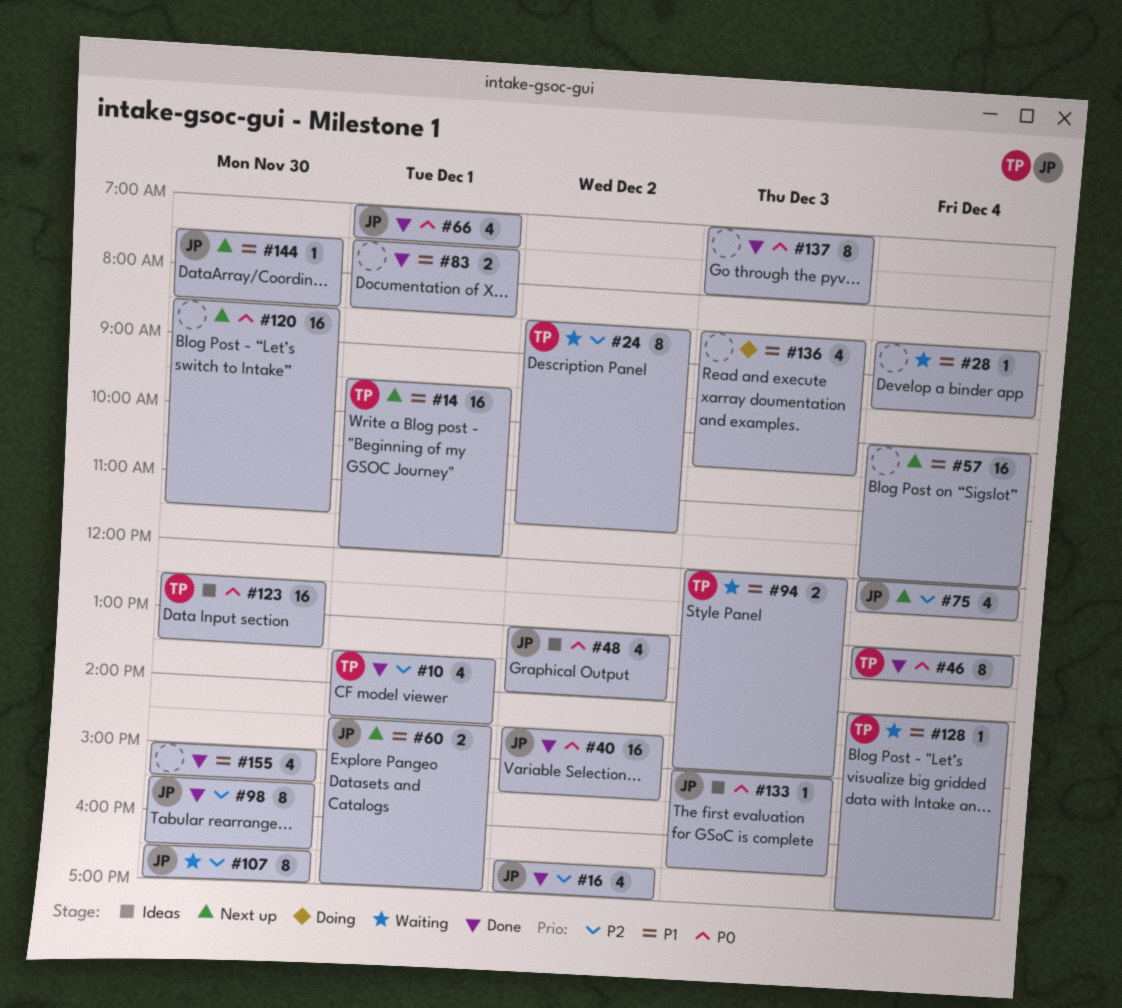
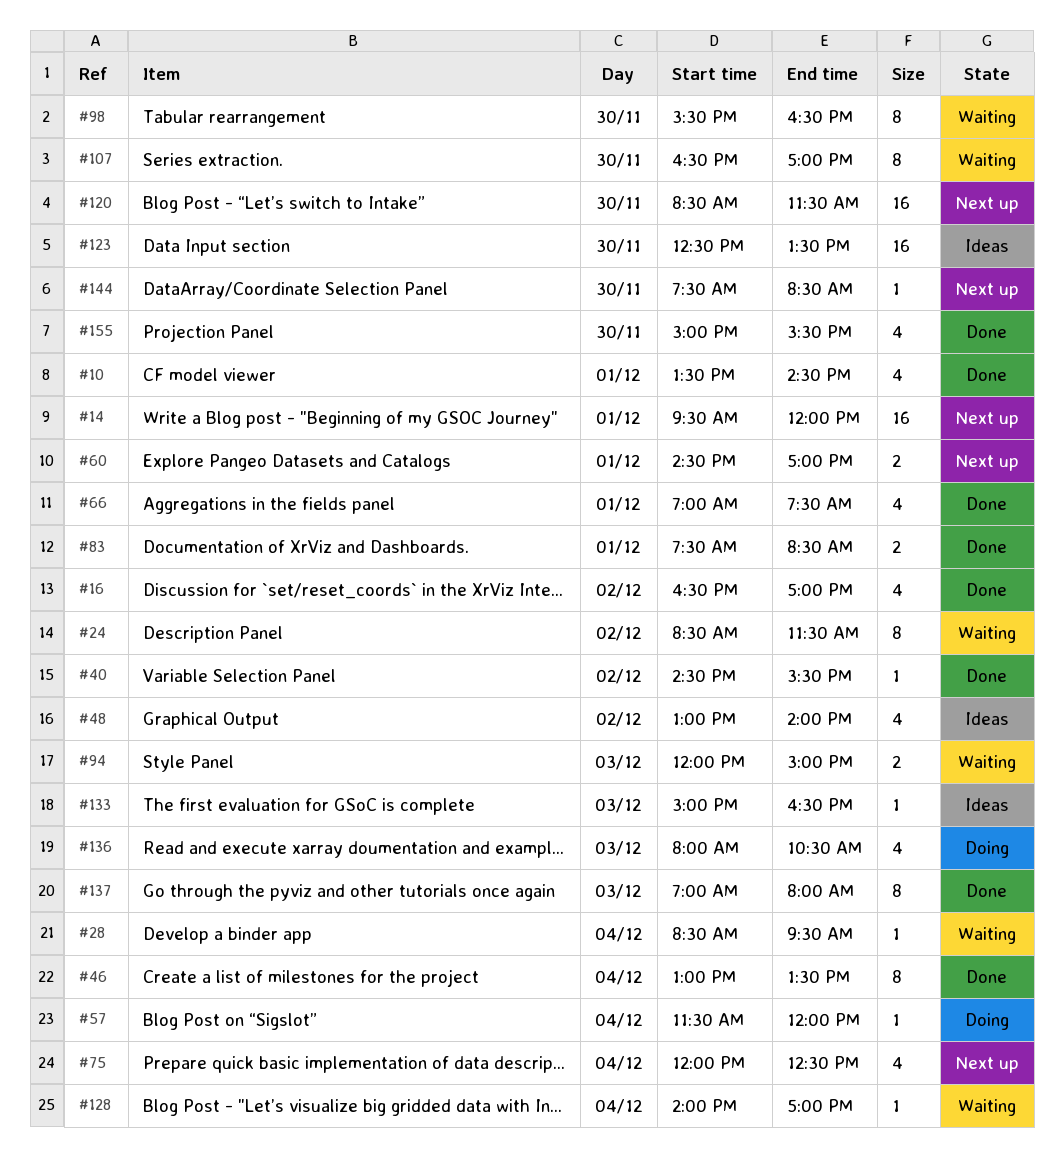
#40, estimate: 16 -> 1
#57, status: Next up -> Doing
#57, estimate: 16 -> 1
#57, begins: 10:00 -> 11:30
#98, status: Done -> Waiting
#136, begins: 08:30 -> 08:00

